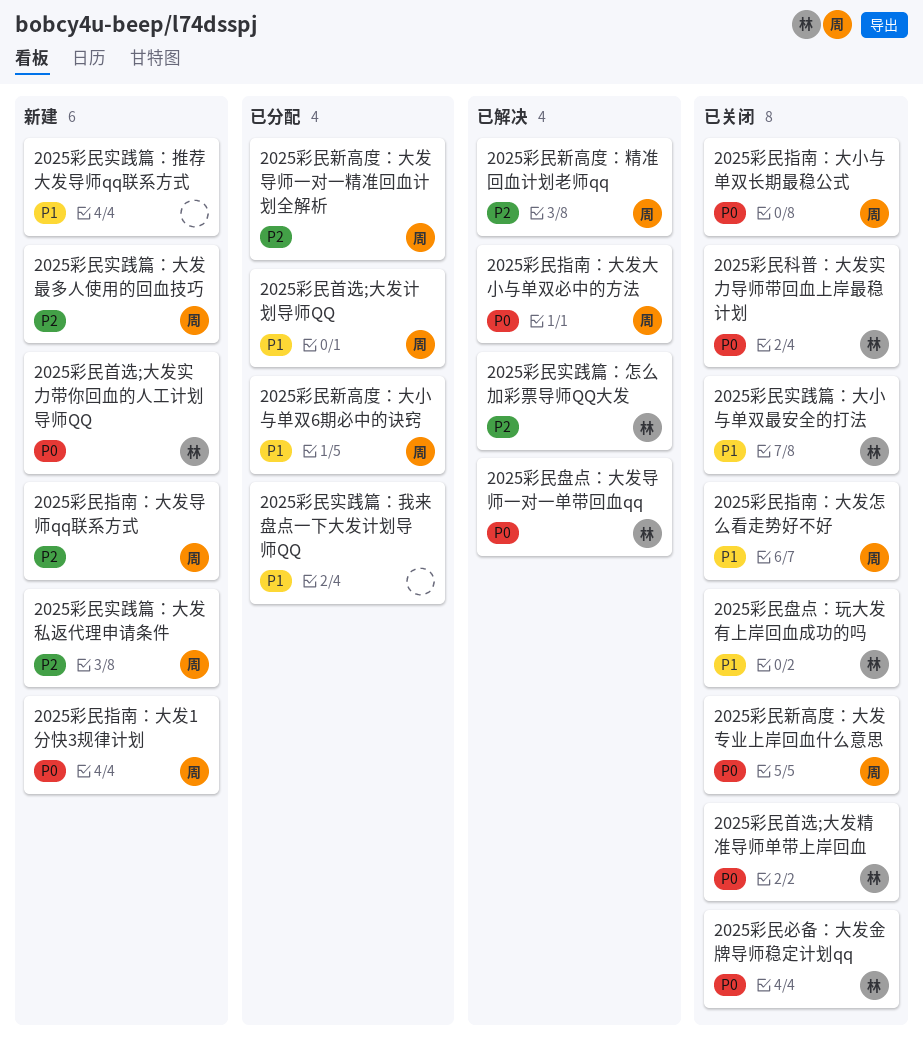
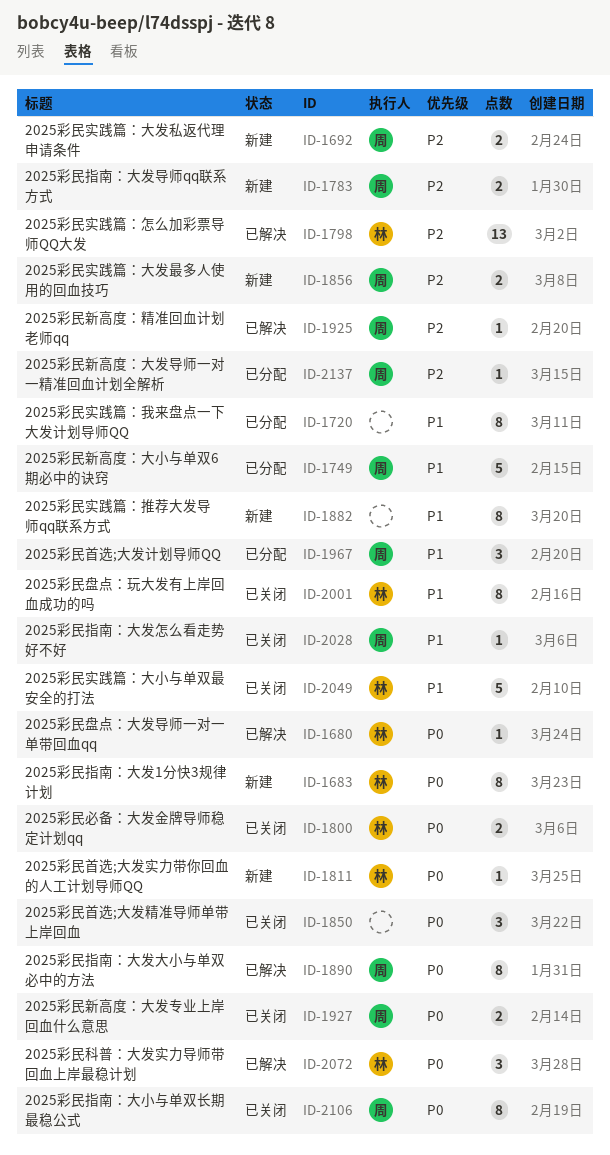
2025彩民指南：大发1分快3规律计划, owner: 周 -> 林
2025彩民科普：大发实力导师带回血上岸最稳计划, status: 已关闭 -> 已解决
2025彩民首选;大发精准导师单带上岸回血, owner: 林 -> none

